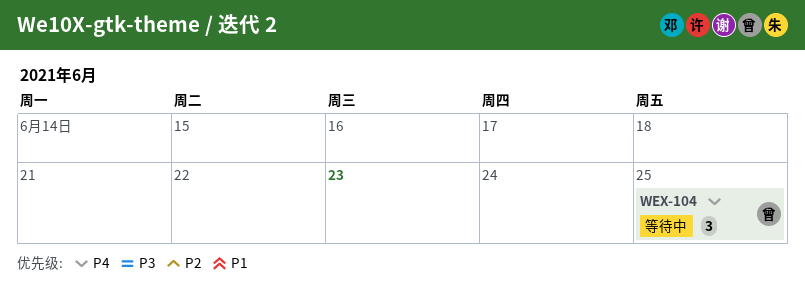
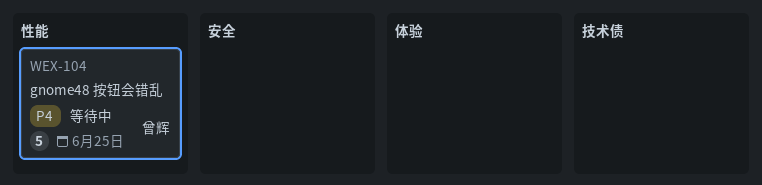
WEX-104, estimate: 3 -> 5

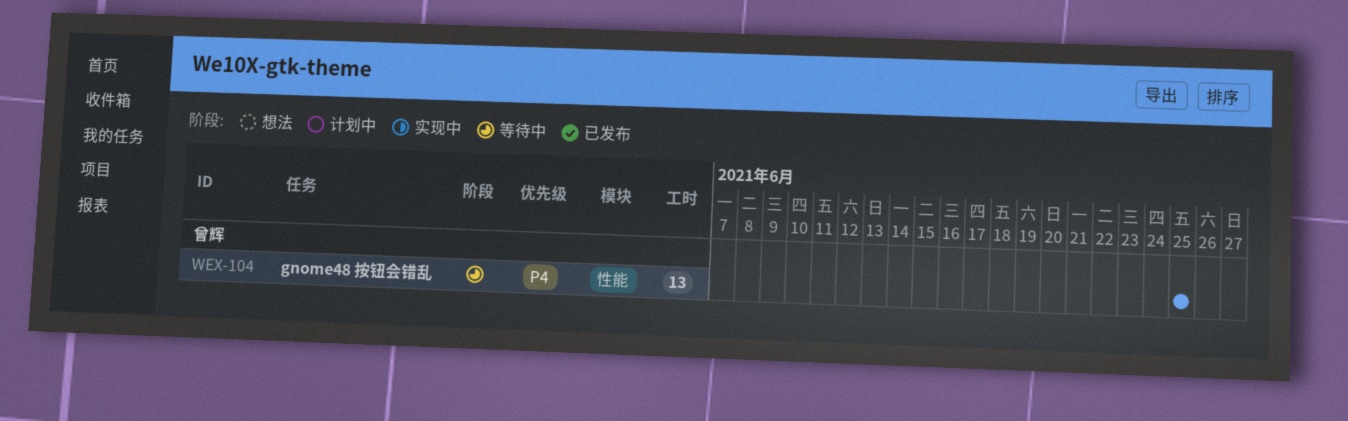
WEX-104, estimate: 5 -> 13

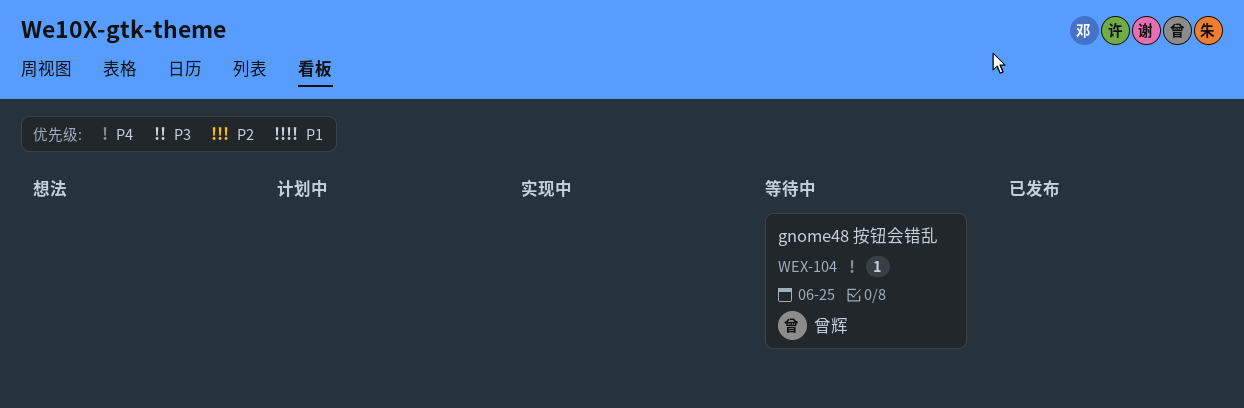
WEX-104, estimate: 13 -> 1

